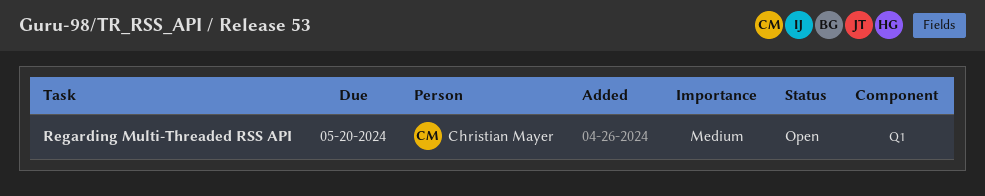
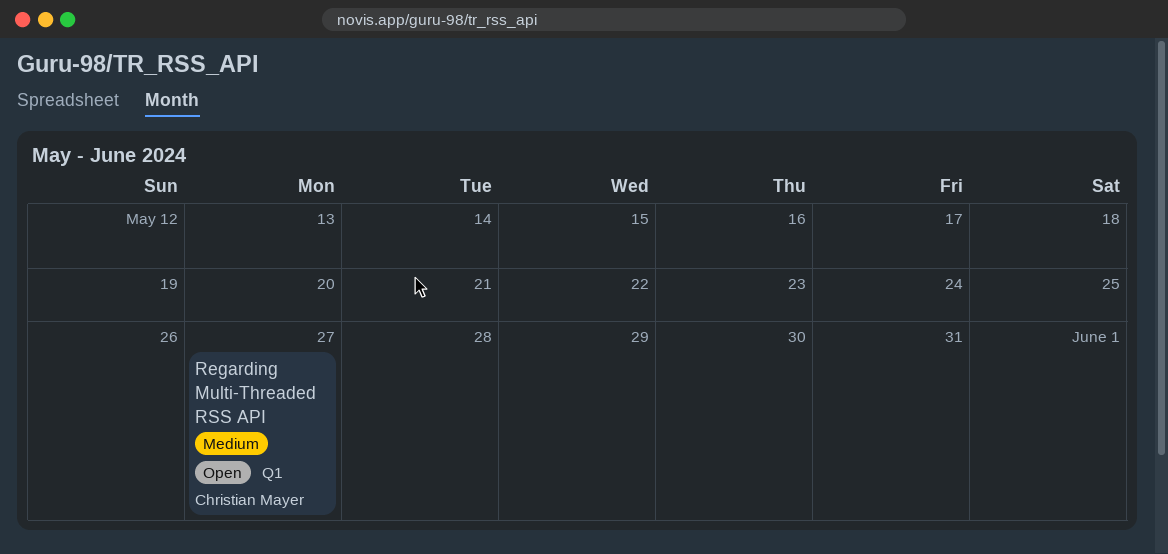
Regarding Multi-Threaded RSS API, due: May 20 -> May 27

